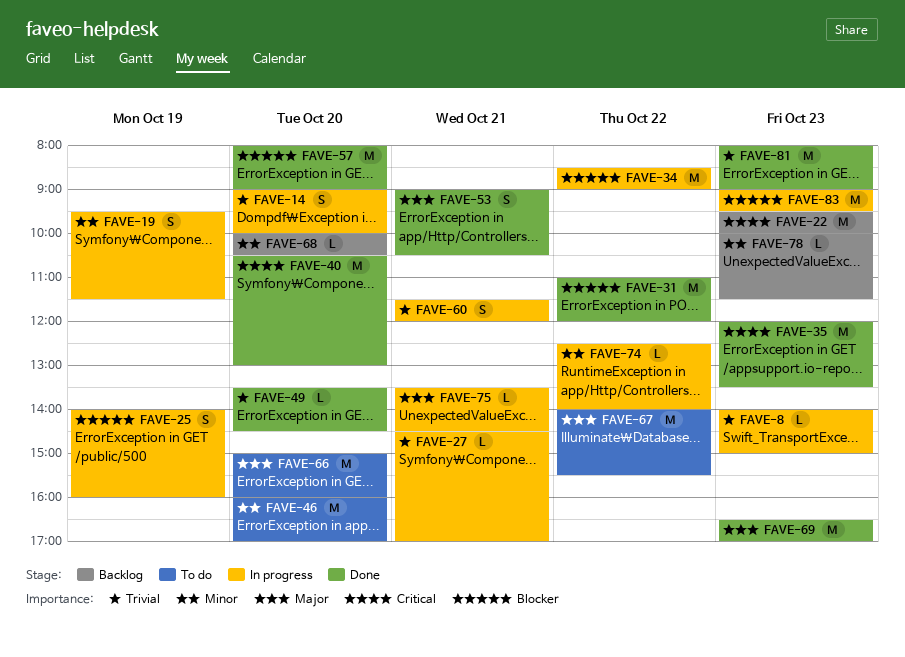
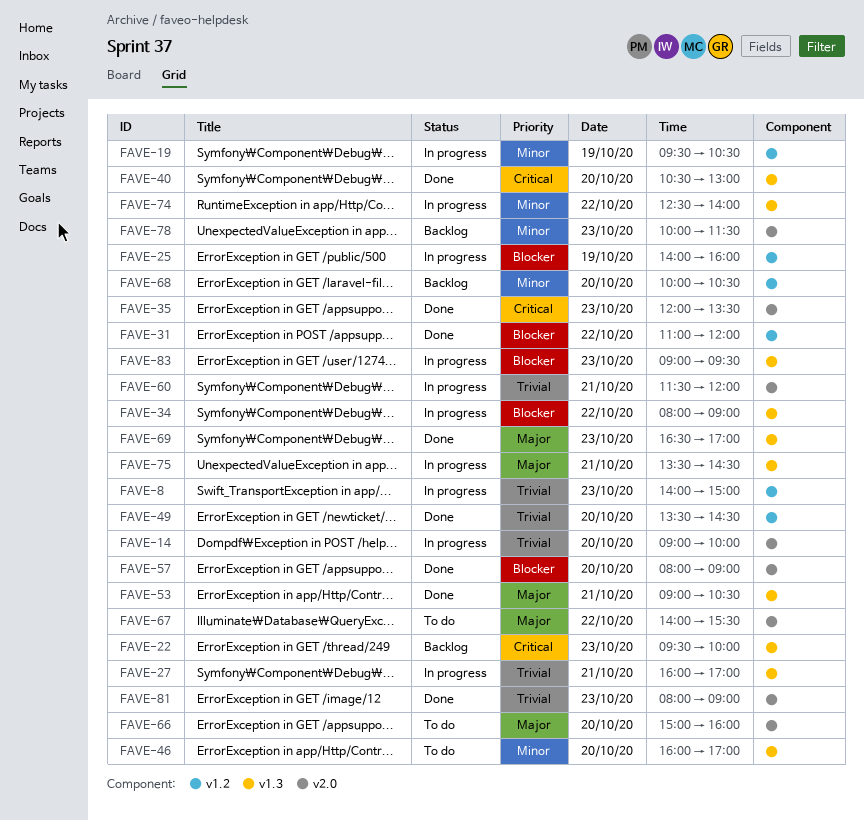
FAVE-19, ends: 11:30 -> 10:30
FAVE-27, begins: 14:30 -> 16:00
FAVE-34, begins: 08:30 -> 08:00

